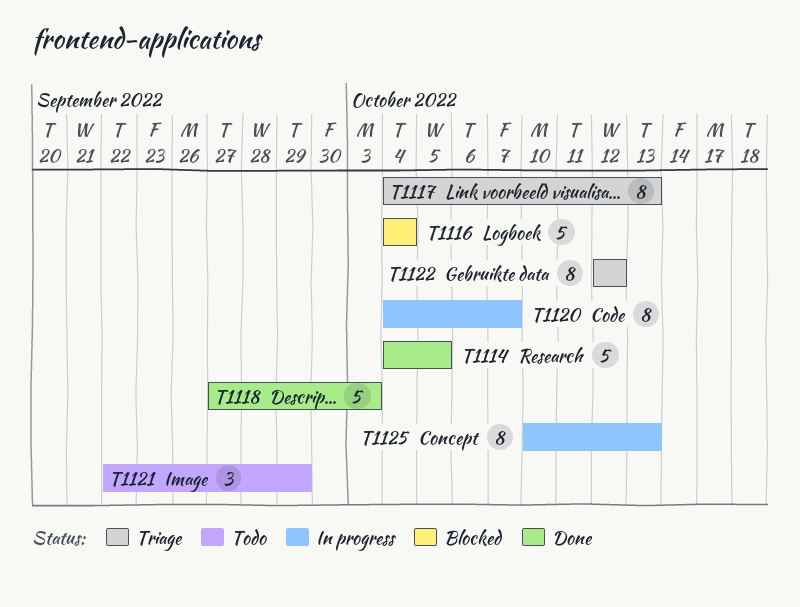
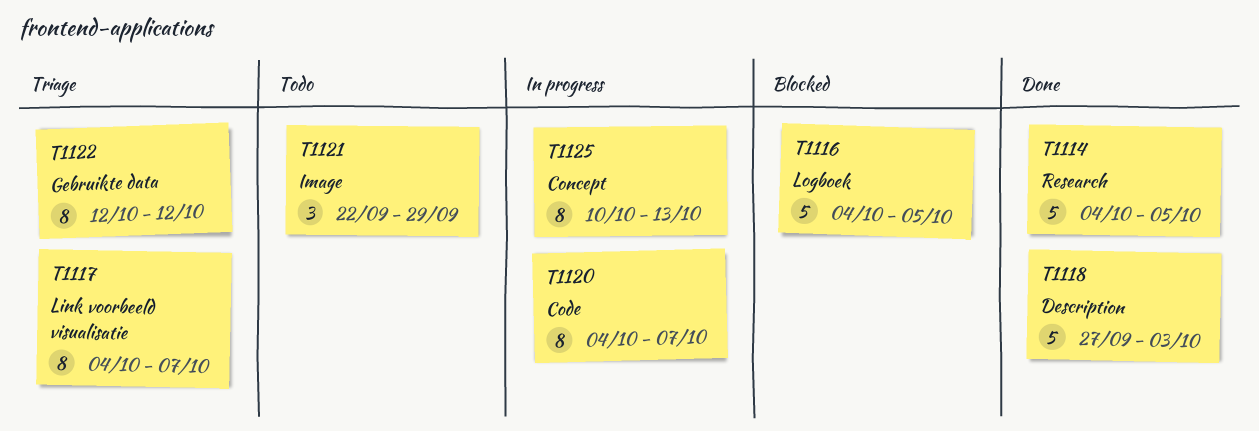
T1116, due: Oct 4 -> Oct 5
T1117, due: Oct 13 -> Oct 7

